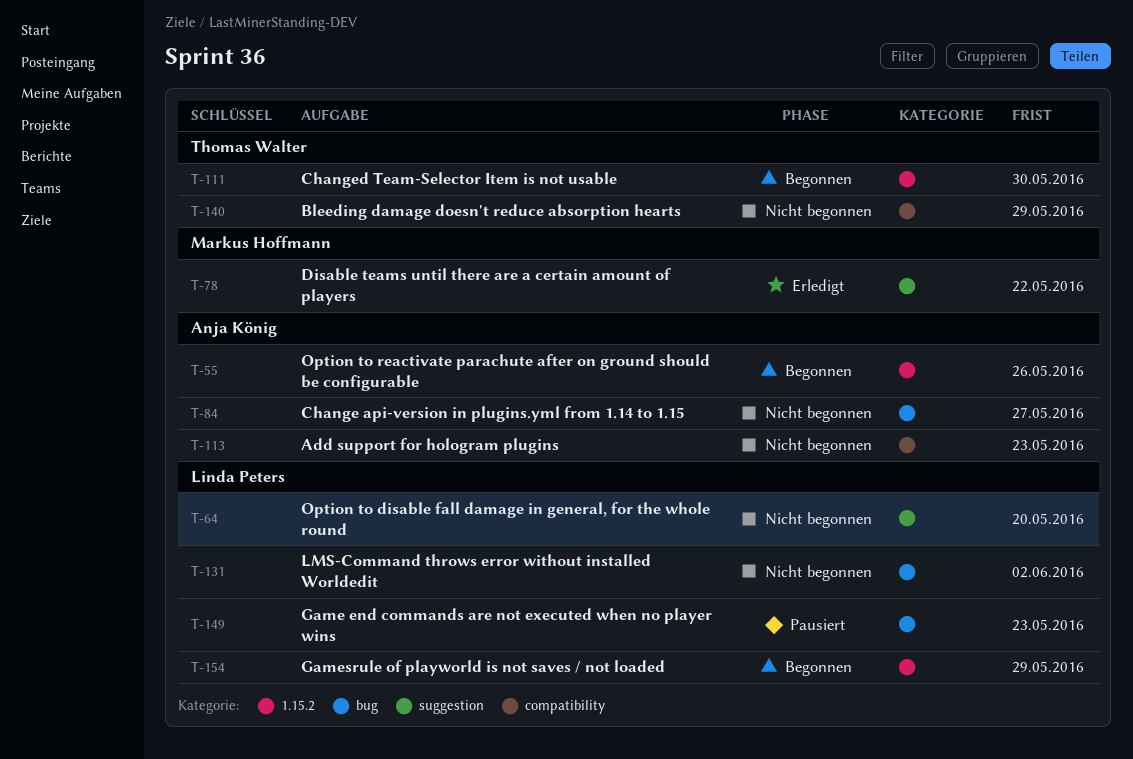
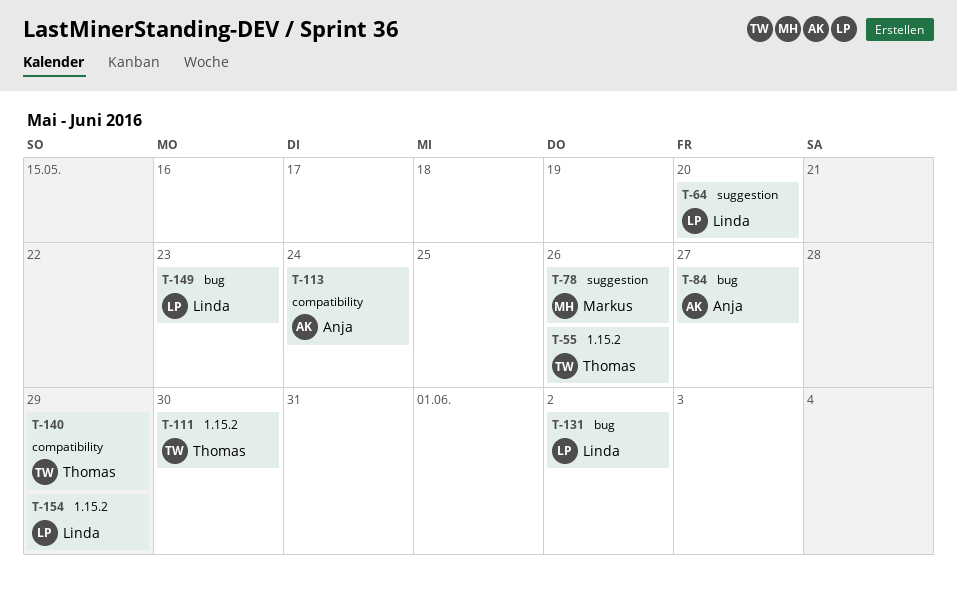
T-55, owner: Anja König -> Thomas Walter
T-78, due: May 22 -> May 26
T-113, due: May 23 -> May 24

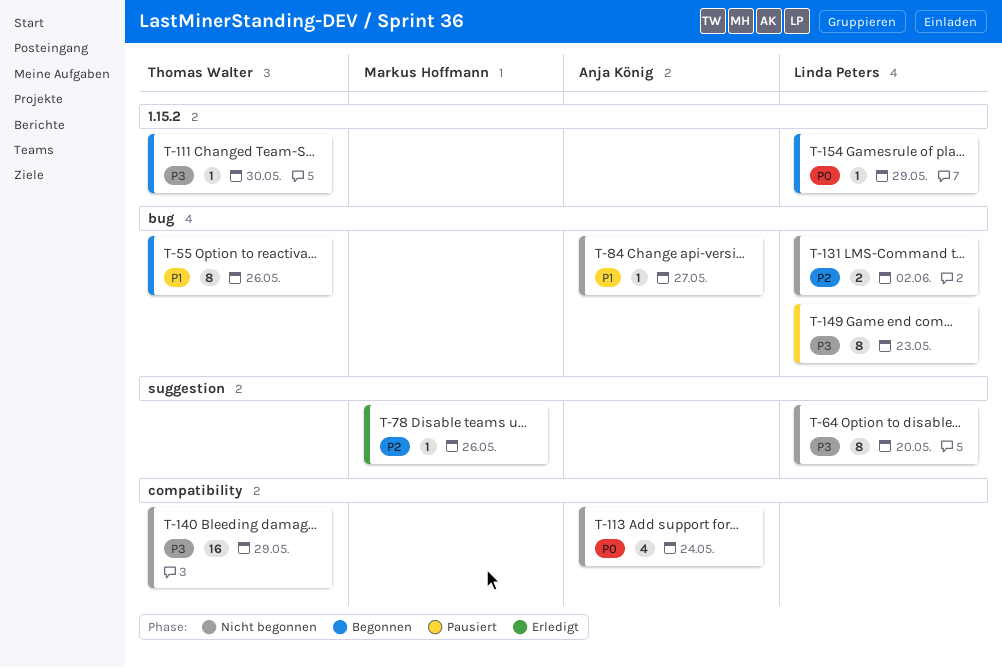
T-55, label: 1.15.2 -> bug

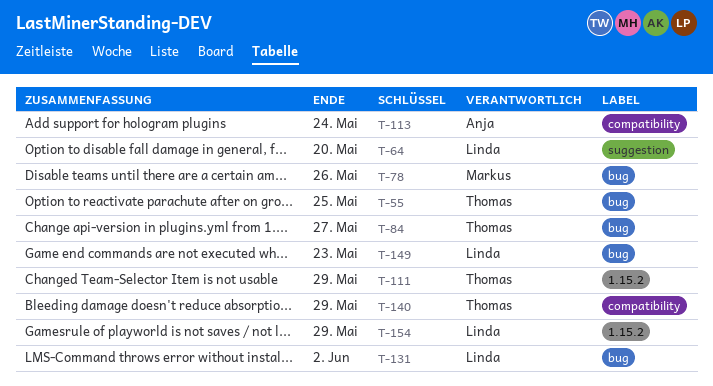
T-55, due: May 26 -> May 25
T-78, label: suggestion -> bug
T-84, owner: Anja König -> Thomas Walter
T-111, due: May 30 -> May 29

